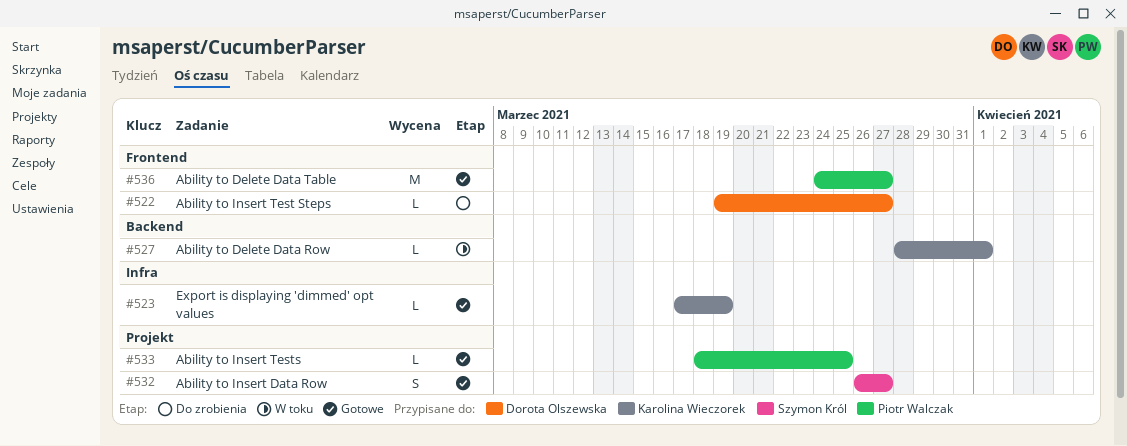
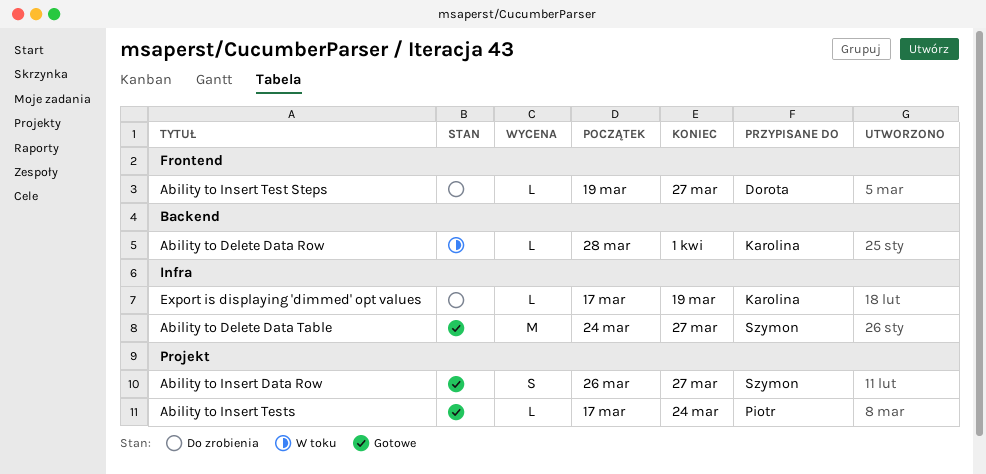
Ability to Delete Data Table, owner: Piotr Walczak -> Szymon Król
Ability to Delete Data Table, label: Frontend -> Infra
Ability to Insert Tests, start: Mar 18 -> Mar 17
Ability to Insert Tests, due: Mar 25 -> Mar 24
Export is displaying 'dimmed' opt values, status: Gotowe -> Do zrobienia

